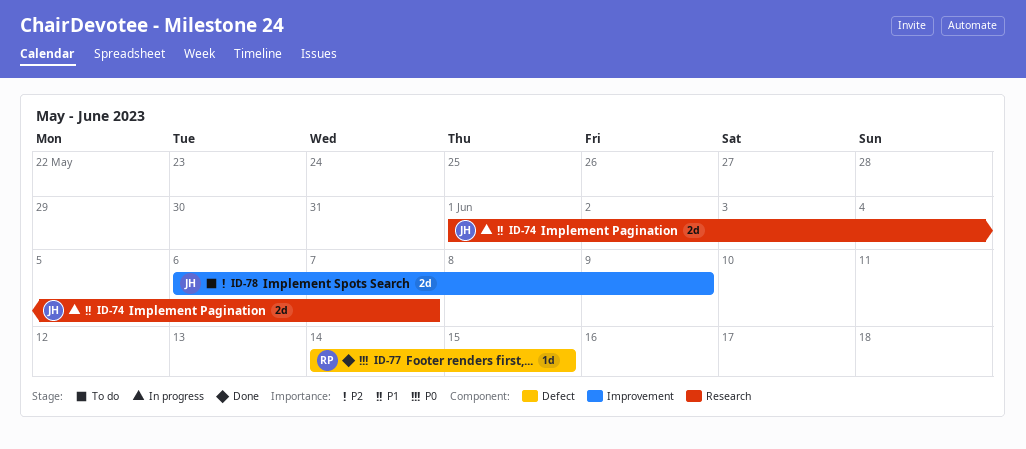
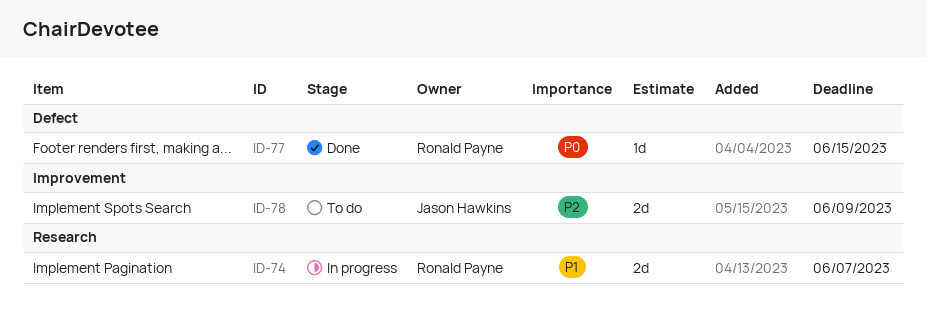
ID-74, owner: Jason Hawkins -> Ronald Payne

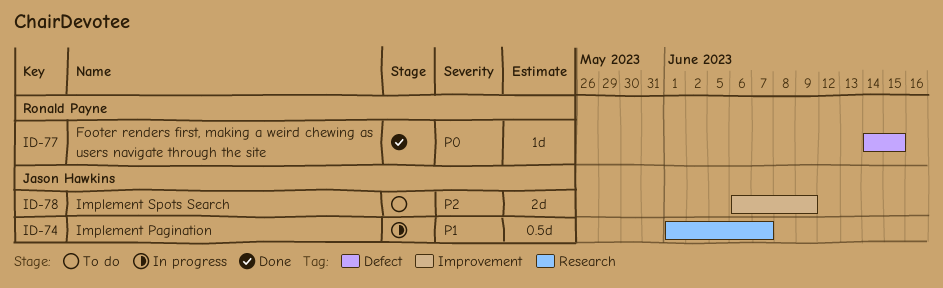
ID-74, owner: Ronald Payne -> Jason Hawkins
ID-74, estimate: 2d -> 0.5d

